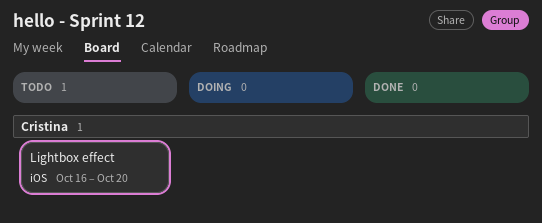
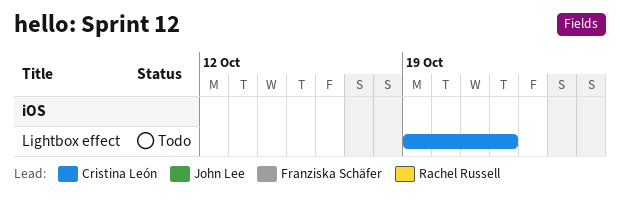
Lightbox effect, start: Oct 16 -> Oct 19
Lightbox effect, due: Oct 20 -> Oct 22

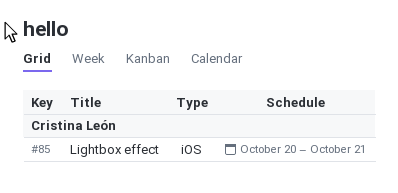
Lightbox effect, start: Oct 19 -> Oct 20
Lightbox effect, due: Oct 22 -> Oct 21

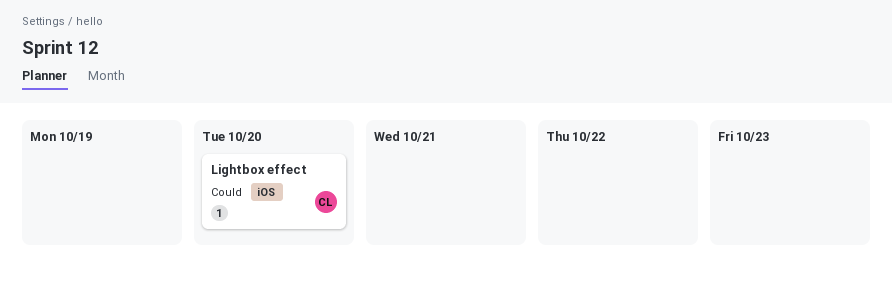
Lightbox effect, due: Oct 21 -> Oct 20

